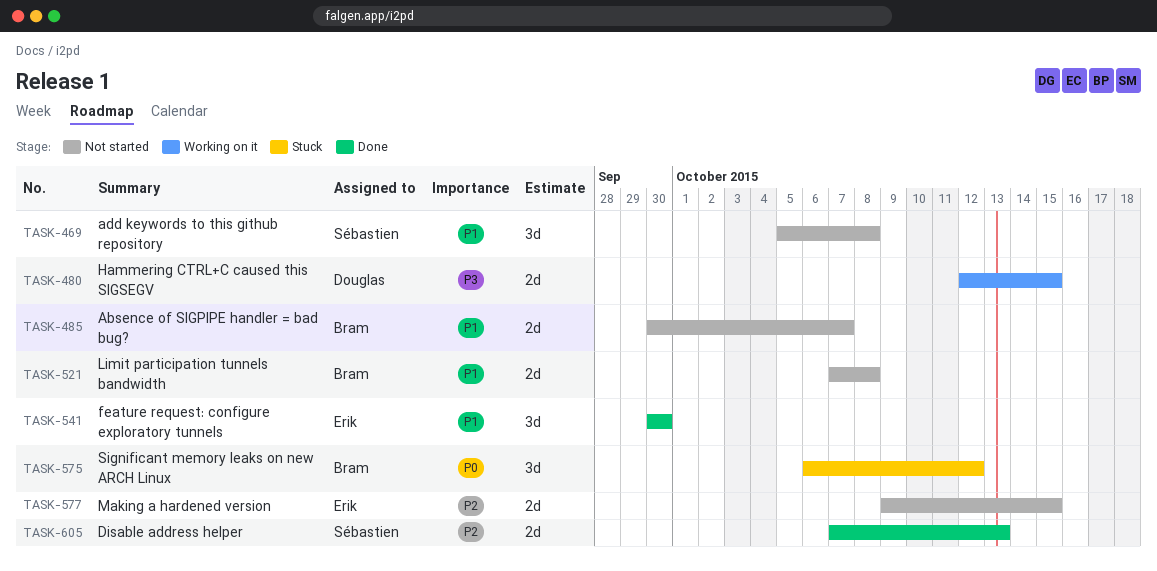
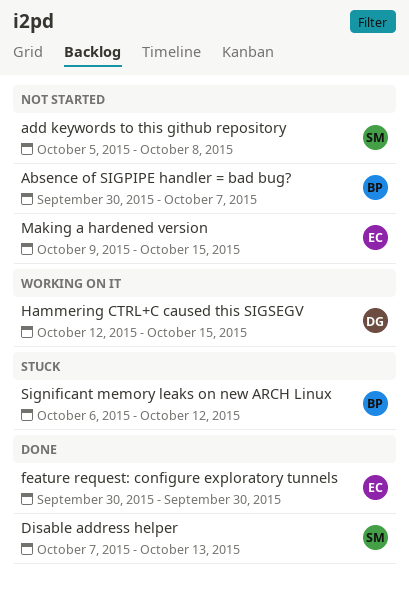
Limit participation tunnels bandwidth: present -> none

